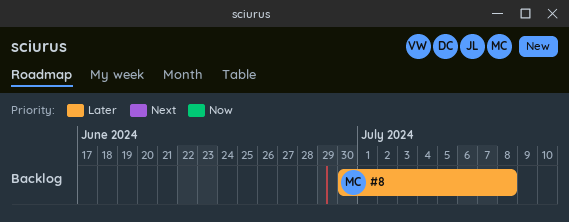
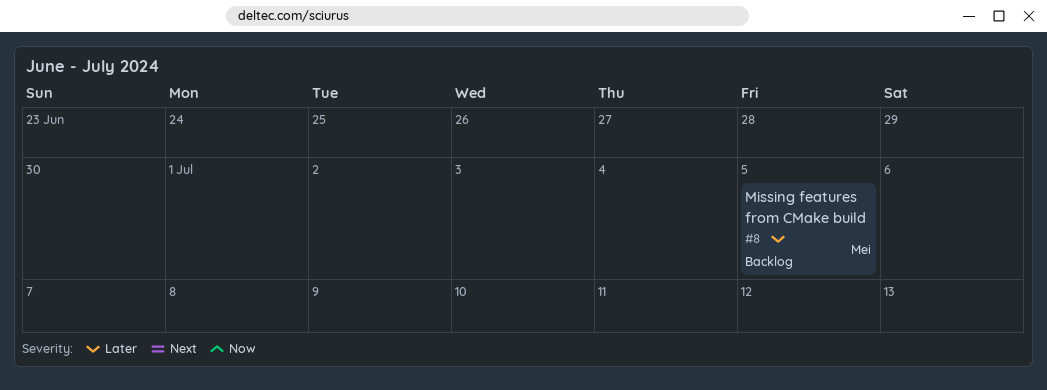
#8, due: Jul 8 -> Jul 5

